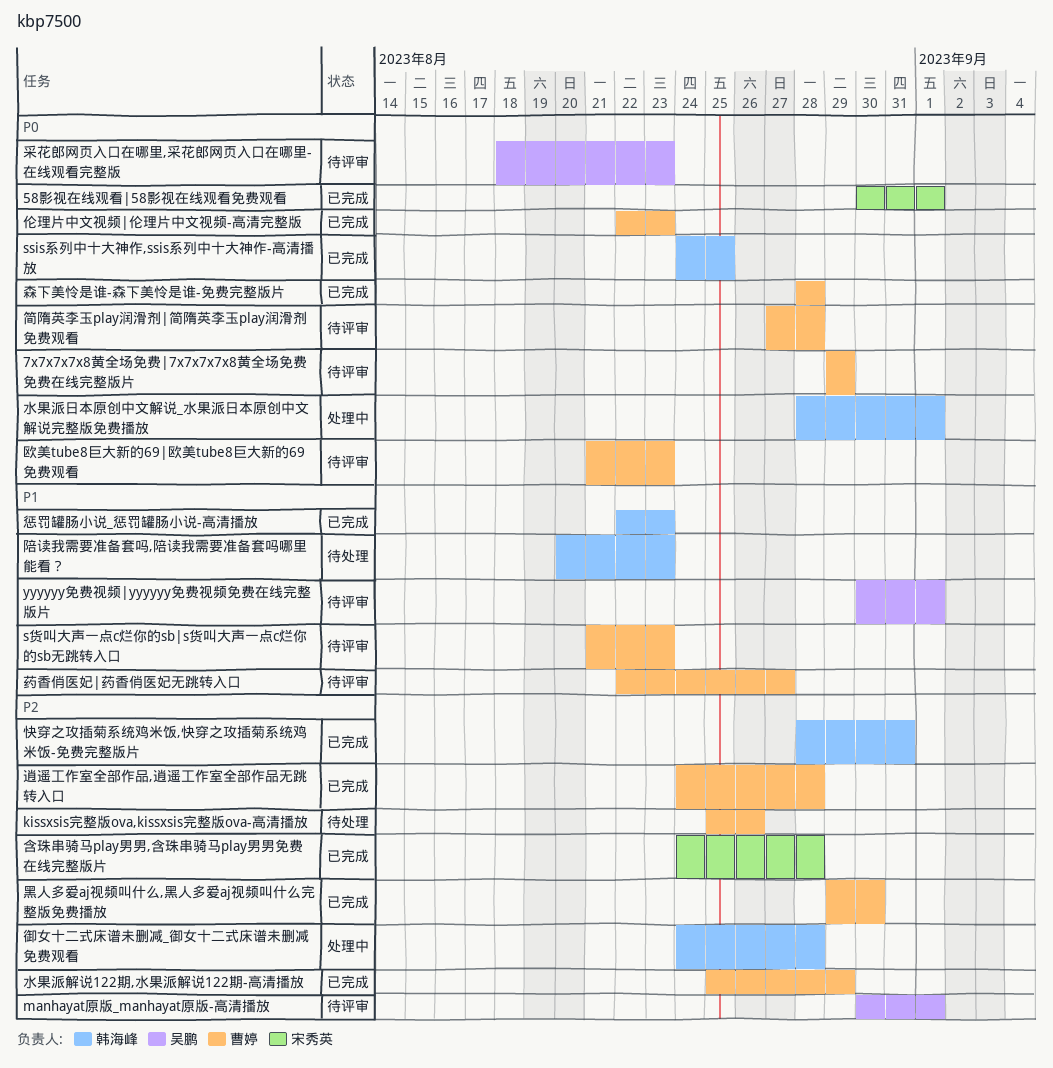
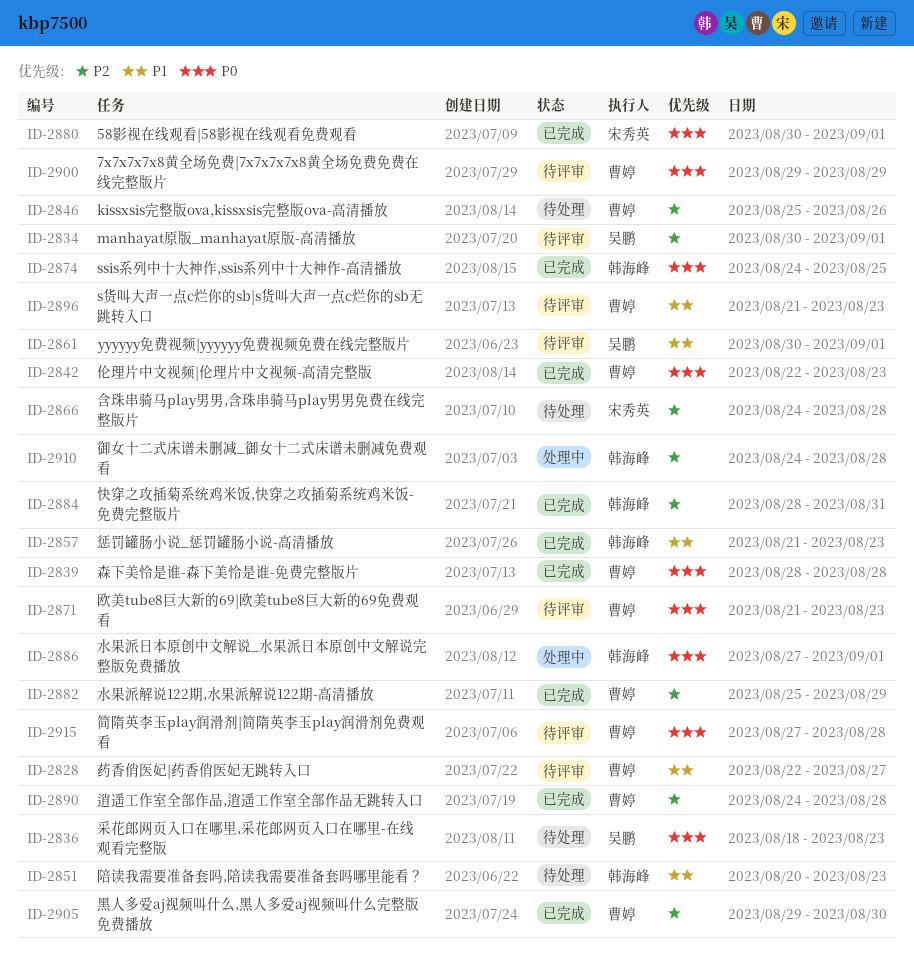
含珠串骑马play男男,含珠串骑马play男男免费在线完整版片, status: 已完成 -> 待处理
惩罚罐肠小说_惩罚罐肠小说-高清播放, start: Aug 22 -> Aug 21
水果派日本原创中文解说_水果派日本原创中文解说完整版免费播放, start: Aug 28 -> Aug 27
采花郎网页入口在哪里,采花郎网页入口在哪里-在线观看完整版, status: 待评审 -> 待处理

